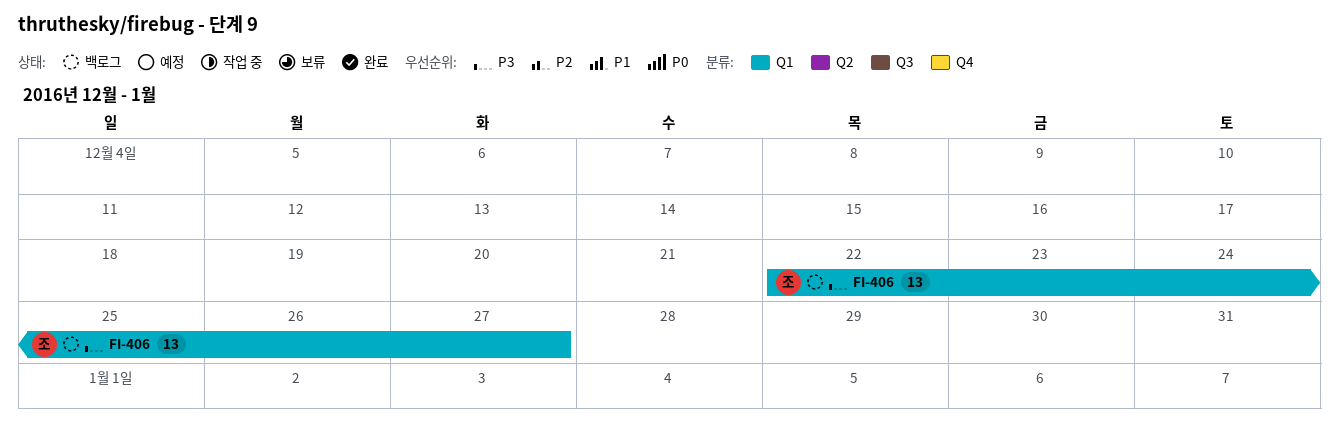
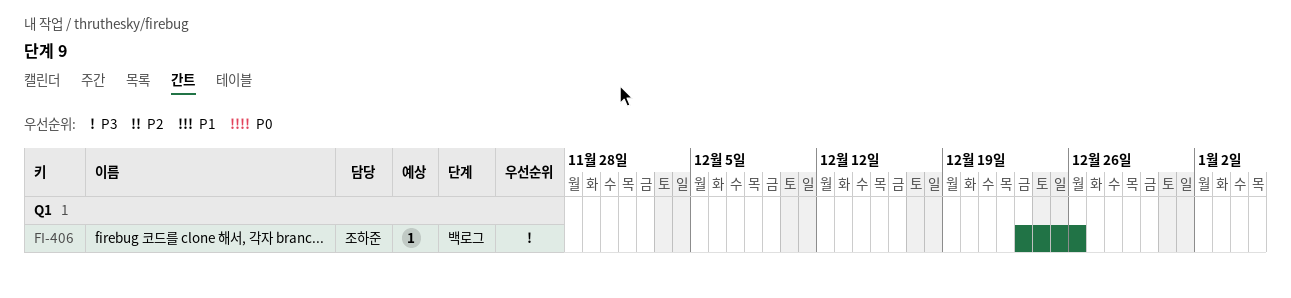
FI-406, estimate: 13 -> 1
FI-406, start: Dec 22 -> Dec 23
FI-406, due: Dec 27 -> Dec 26

